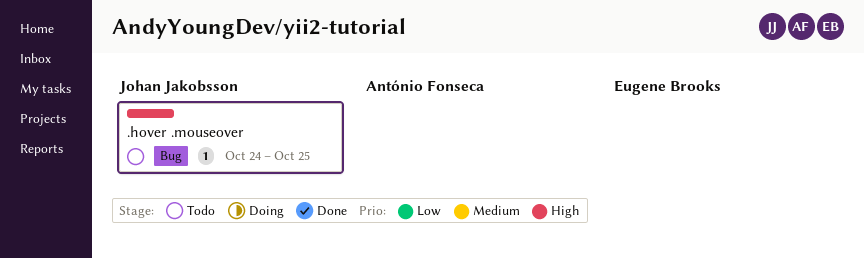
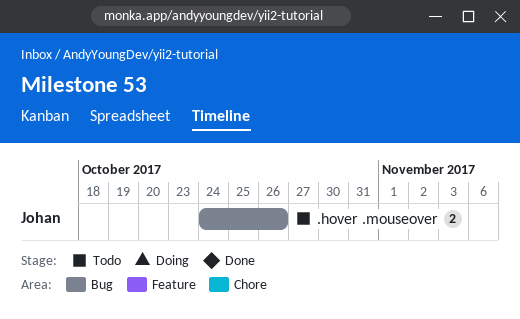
.hover .mouseover, estimate: 1 -> 2
.hover .mouseover, due: Oct 25 -> Oct 26

